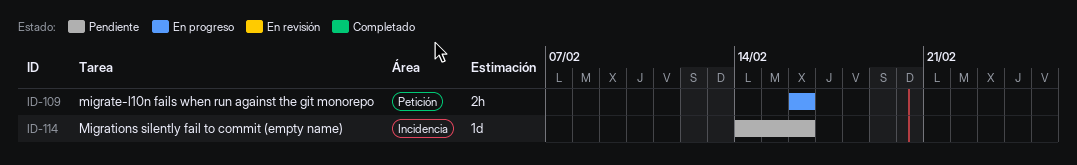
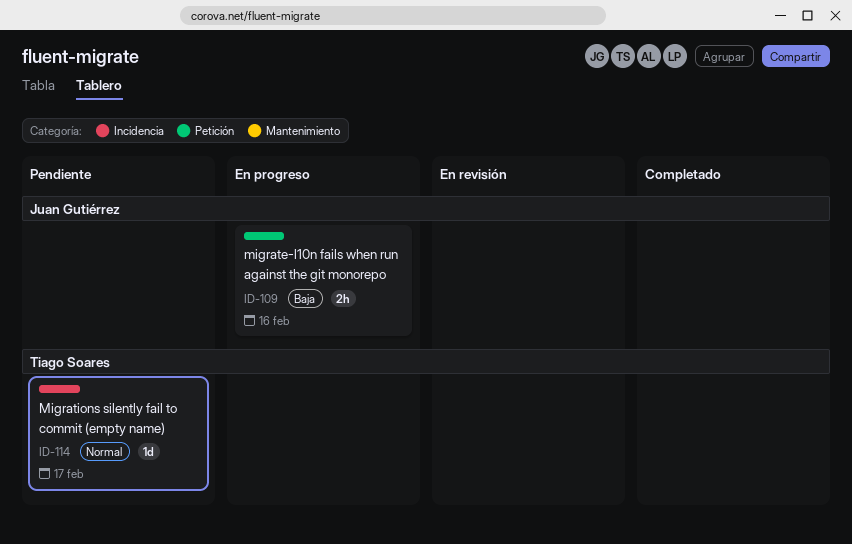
ID-114, due: Feb 16 -> Feb 17

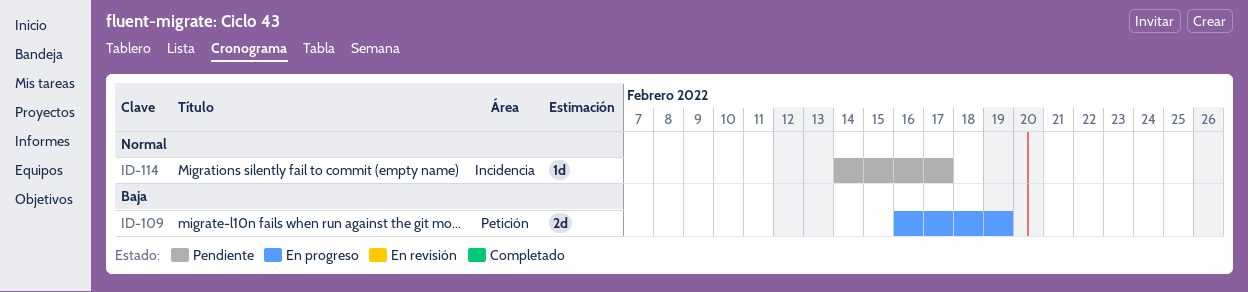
ID-109, estimate: 2h -> 2d
ID-109, due: Feb 16 -> Feb 19

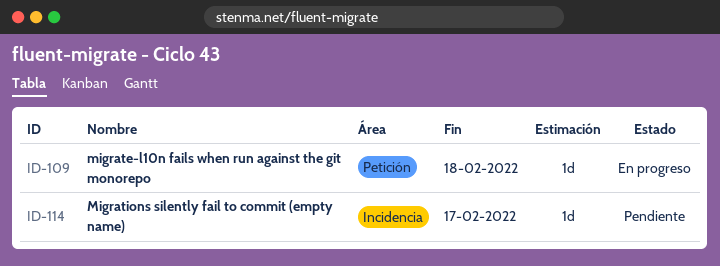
ID-109, estimate: 2d -> 1d
ID-109, due: Feb 19 -> Feb 18

